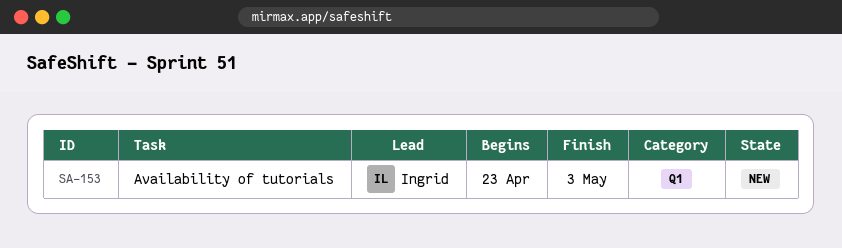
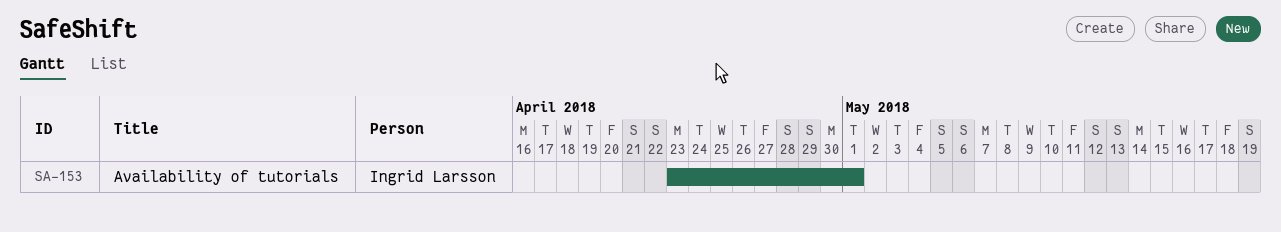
SA-153, due: May 3 -> May 1

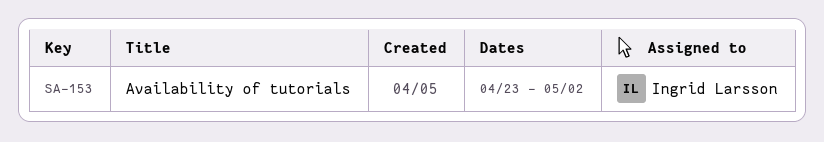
SA-153, due: May 1 -> May 2

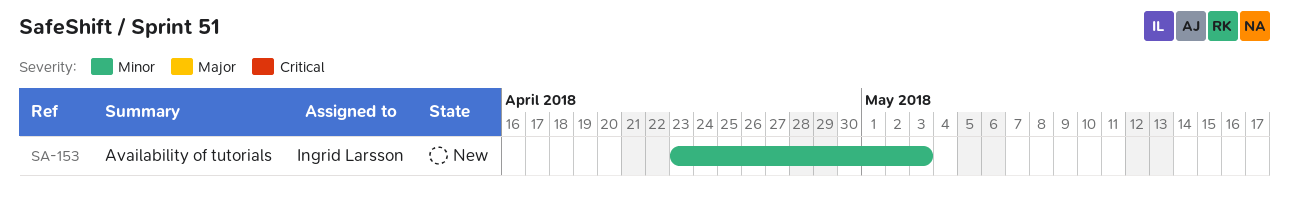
SA-153, due: May 2 -> May 3

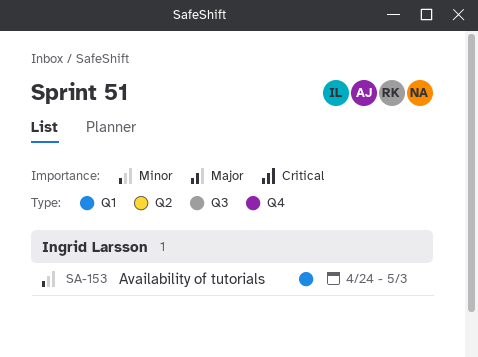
SA-153, start: Apr 23 -> Apr 24

